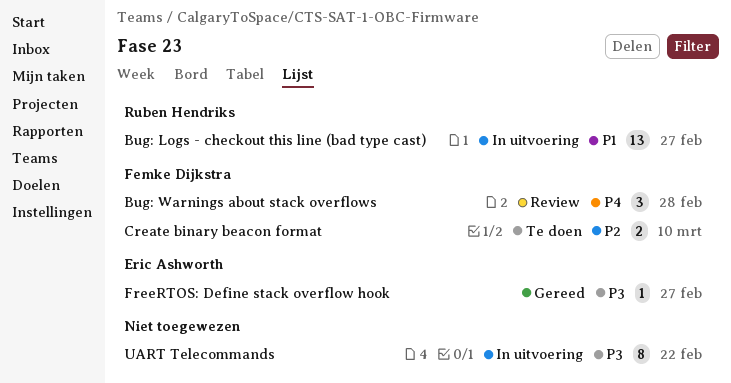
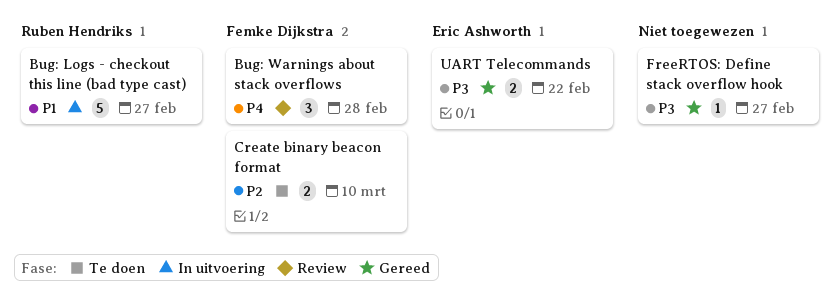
Bug: Logs - checkout this line (bad type cast), estimate: 13 -> 5
FreeRTOS: Define stack overflow hook, owner: Eric Ashworth -> none
UART Telecommands, status: In uitvoering -> Gereed
UART Telecommands, owner: none -> Eric Ashworth
UART Telecommands, estimate: 8 -> 2

